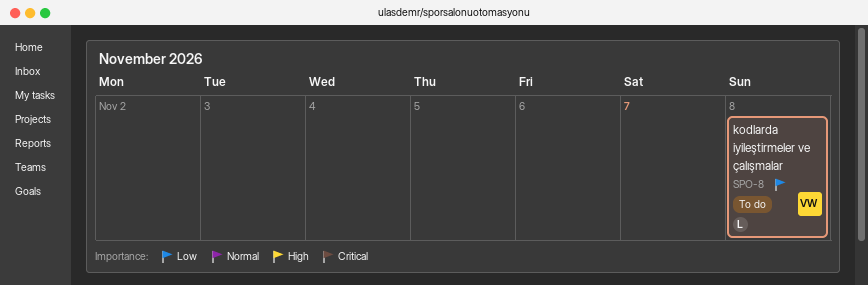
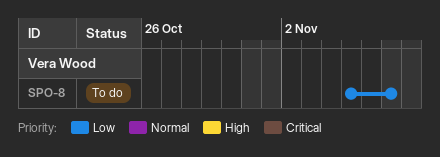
SPO-8, due: Nov 8 -> Nov 7

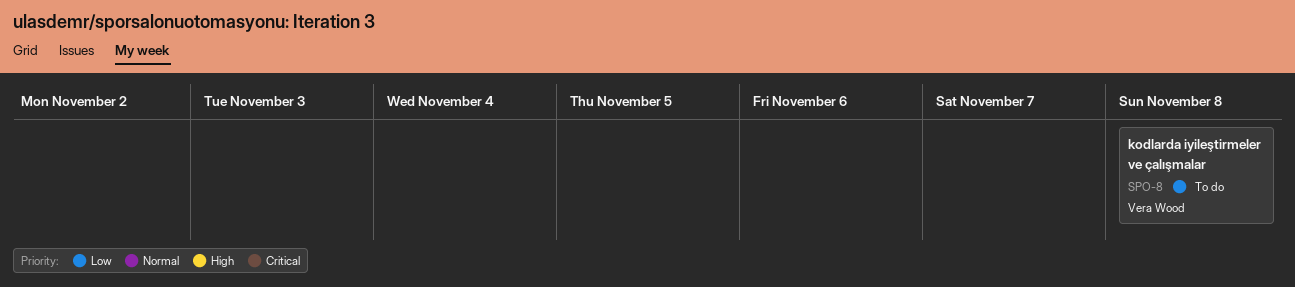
SPO-8, due: Nov 7 -> Nov 8

